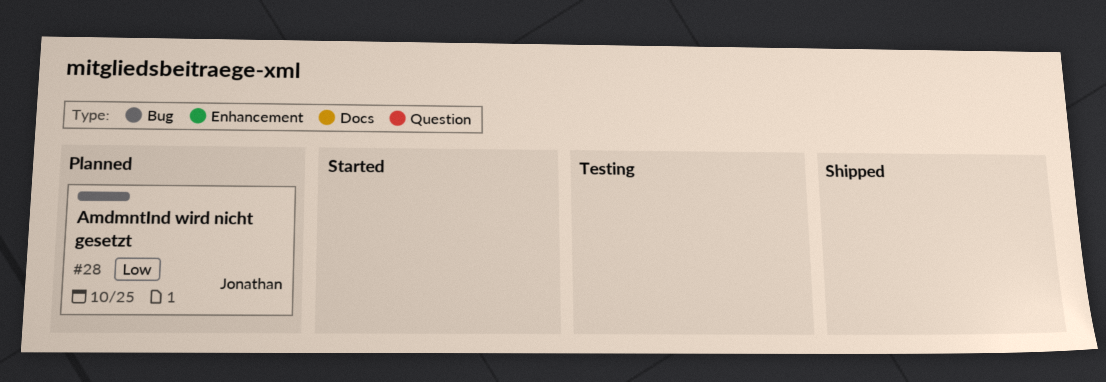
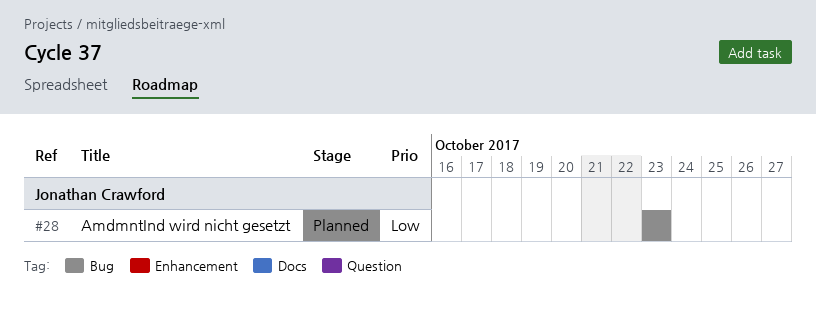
#28, due: Oct 25 -> Oct 23

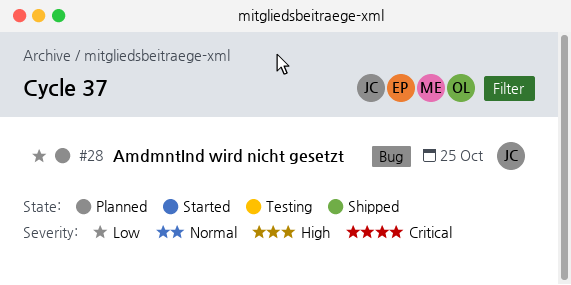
#28, due: Oct 23 -> Oct 25

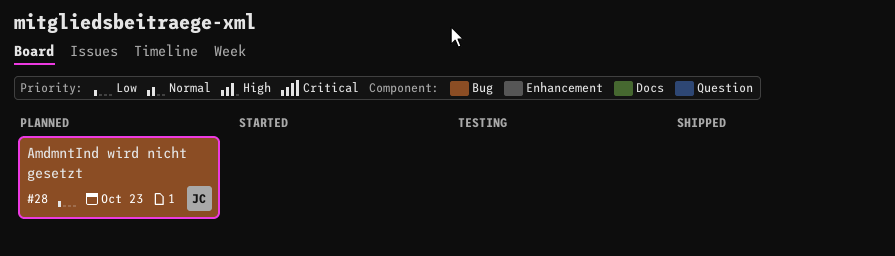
#28, due: Oct 25 -> Oct 23

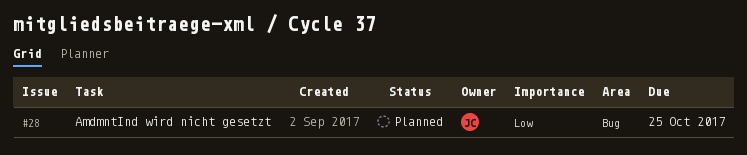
#28, due: Oct 23 -> Oct 25

